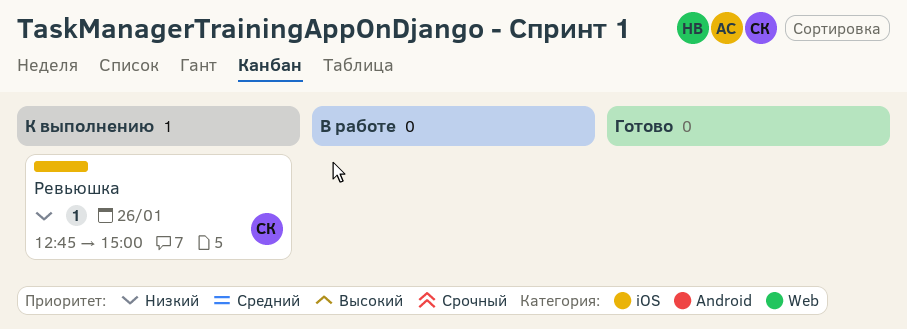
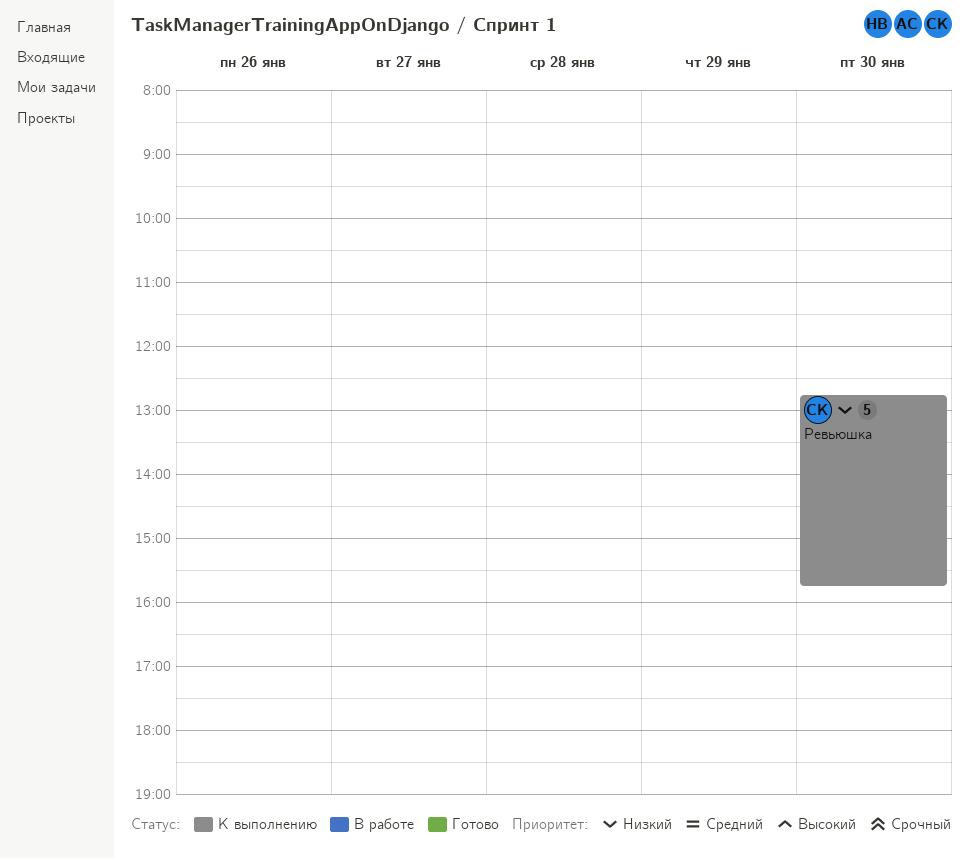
Ревьюшка, estimate: 1 -> 5
Ревьюшка, day: Jan 26 -> Jan 30
Ревьюшка, ends: 15:00 -> 15:45

